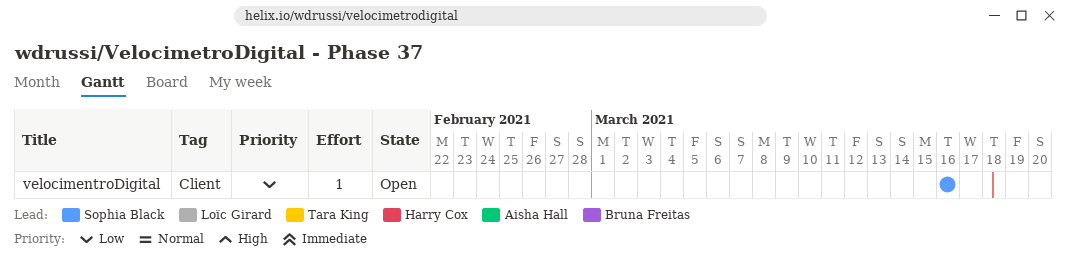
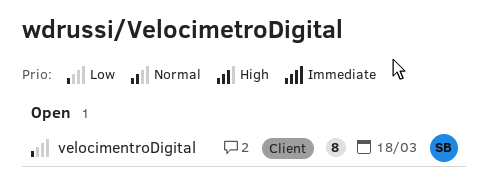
velocimentroDigital, estimate: 1 -> 8
velocimentroDigital, due: Mar 16 -> Mar 18

